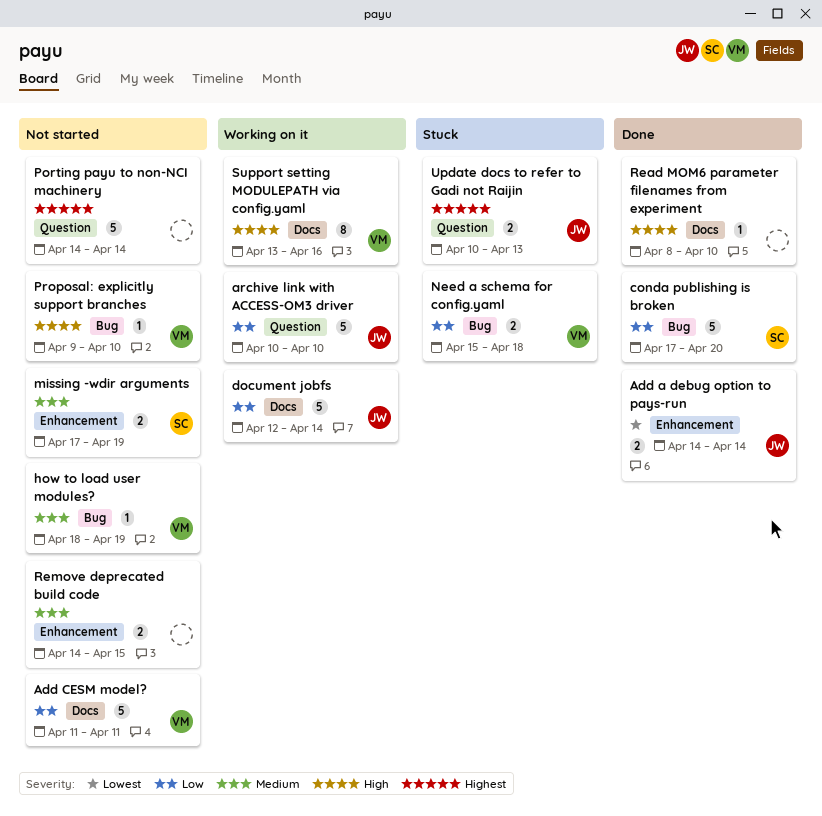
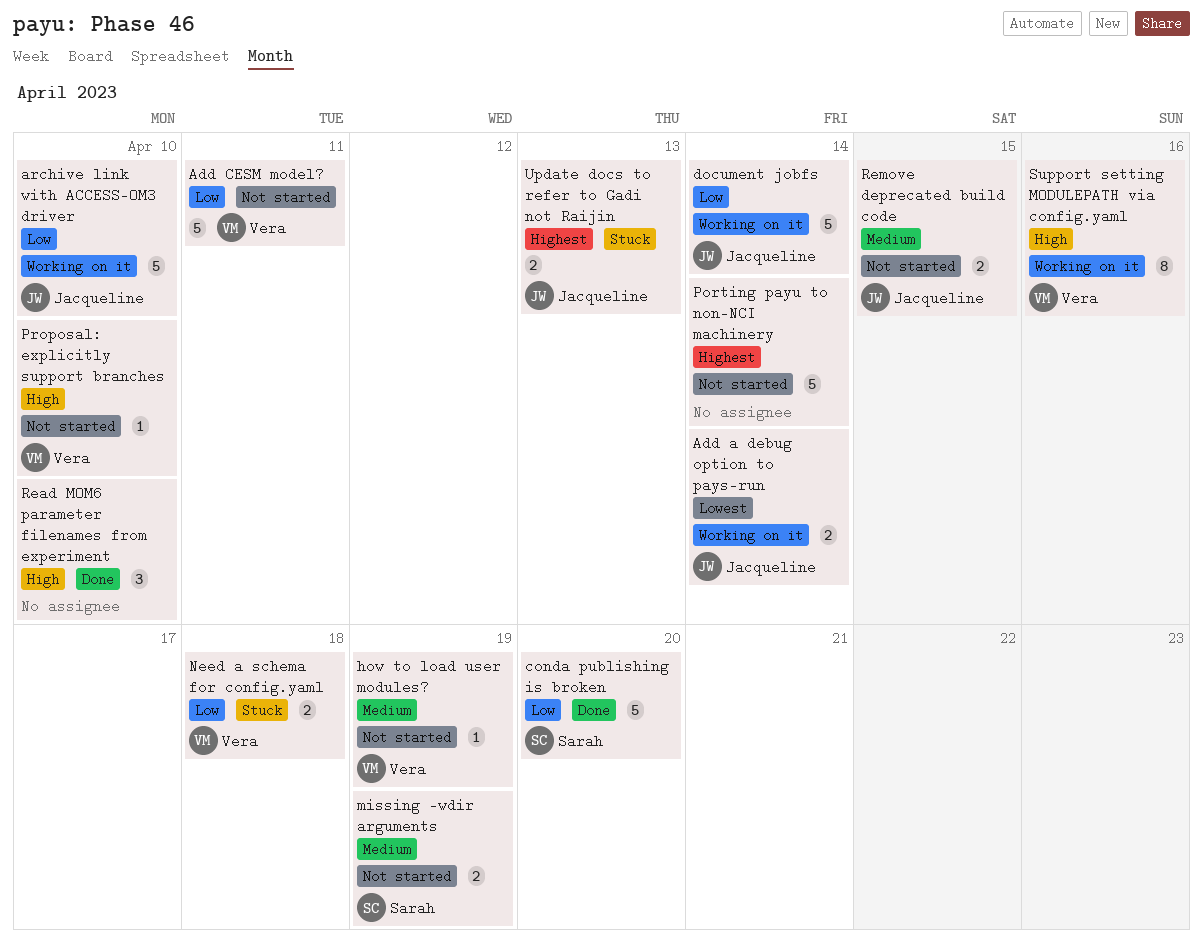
Add a debug option to pays-run, status: Done -> Working on it
Read MOM6 parameter filenames from experiment, estimate: 1 -> 3
Remove deprecated build code, owner: none -> Jacqueline

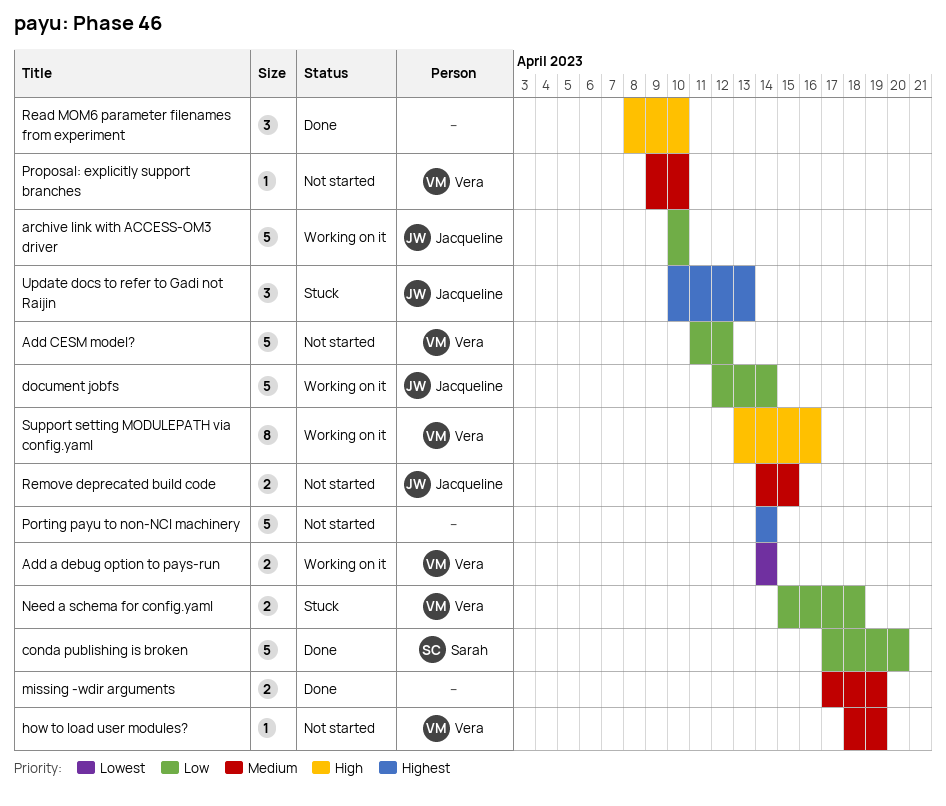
Add a debug option to pays-run, owner: Jacqueline -> Vera
Add CESM model?, due: Apr 11 -> Apr 12
missing -wdir arguments, status: Not started -> Done
missing -wdir arguments, owner: Sarah -> none
Proposal: explicitly support branches, priority: High -> Medium
Update docs to refer to Gadi not Raijin, estimate: 2 -> 3

